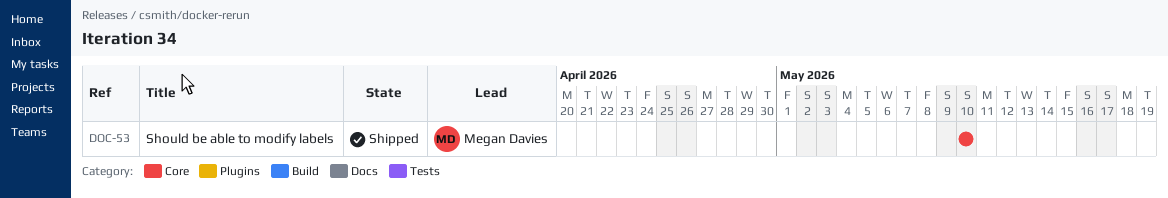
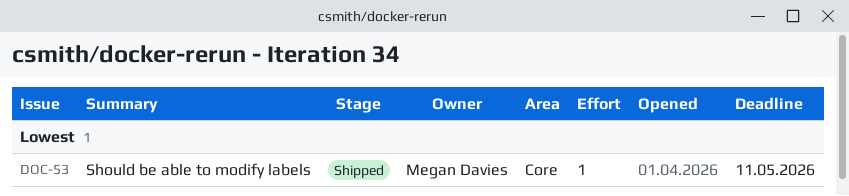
DOC-53, due: May 10 -> May 11

